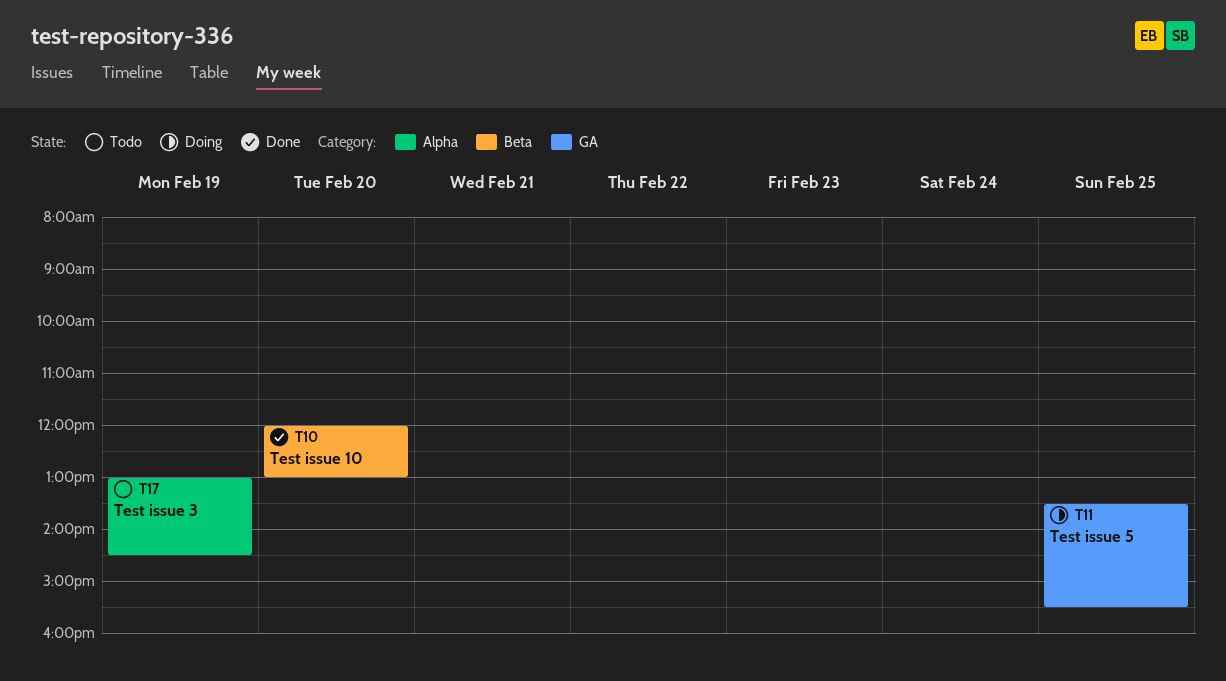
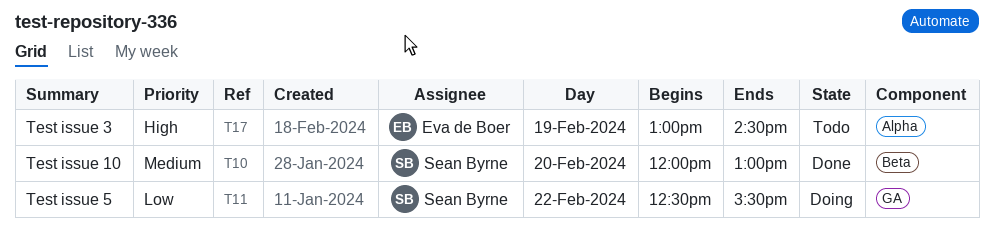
T11, day: Feb 25 -> Feb 22
T11, begins: 13:30 -> 12:30

